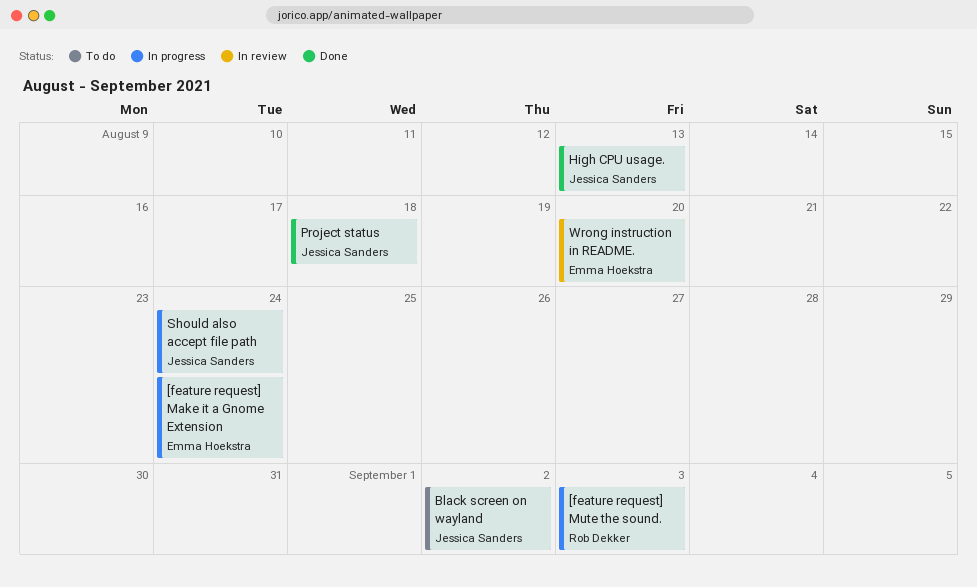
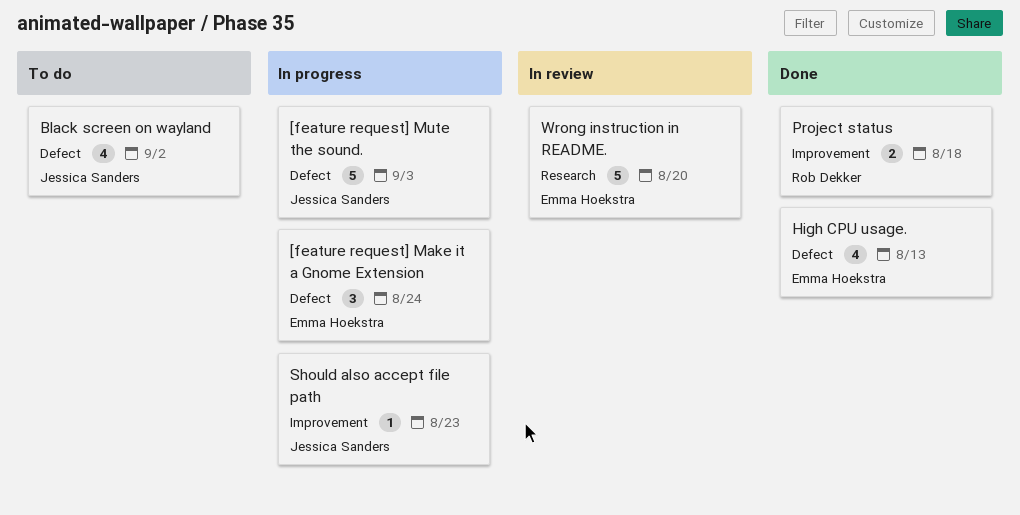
[feature request] Mute the sound., owner: Rob Dekker -> Jessica Sanders
High CPU usage., owner: Jessica Sanders -> Emma Hoekstra
Project status, owner: Jessica Sanders -> Rob Dekker
Should also accept file path, due: Aug 24 -> Aug 23

